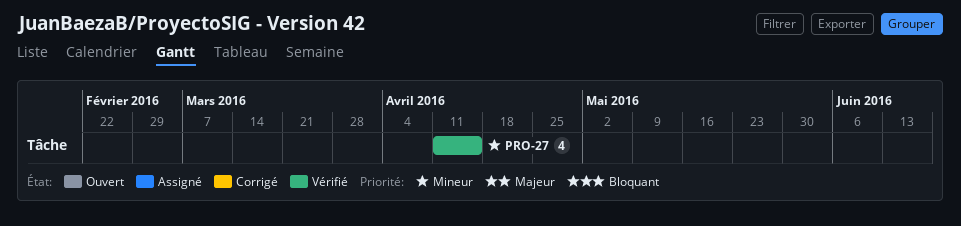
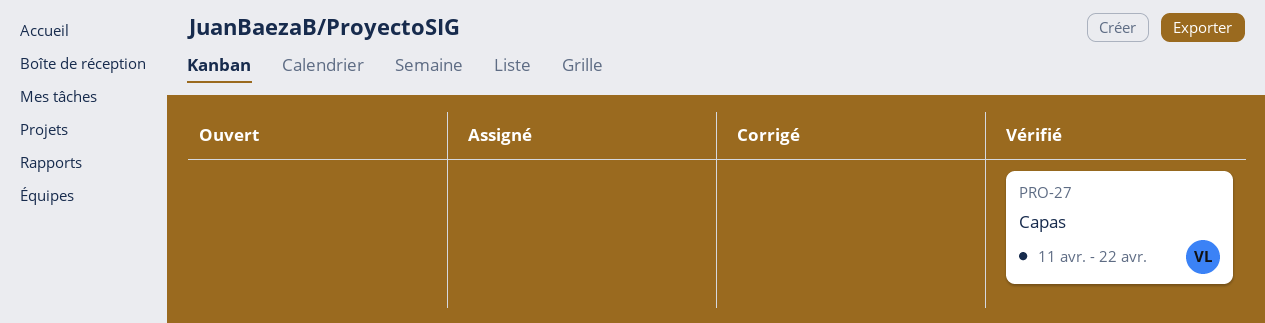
PRO-27, estimate: 4 -> 1
PRO-27, due: Apr 15 -> Apr 22

